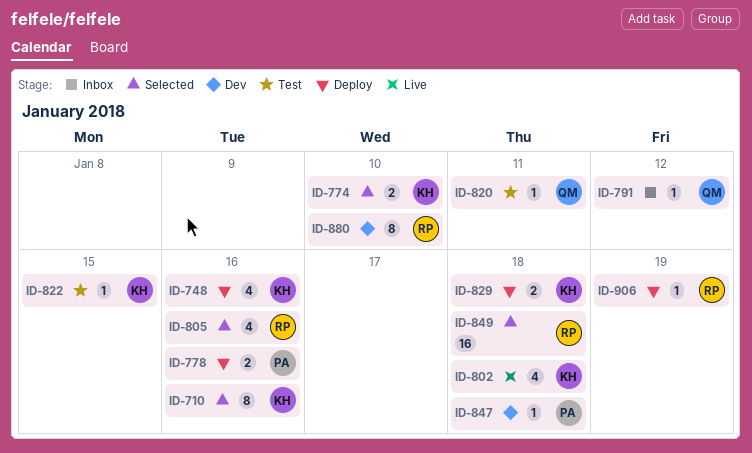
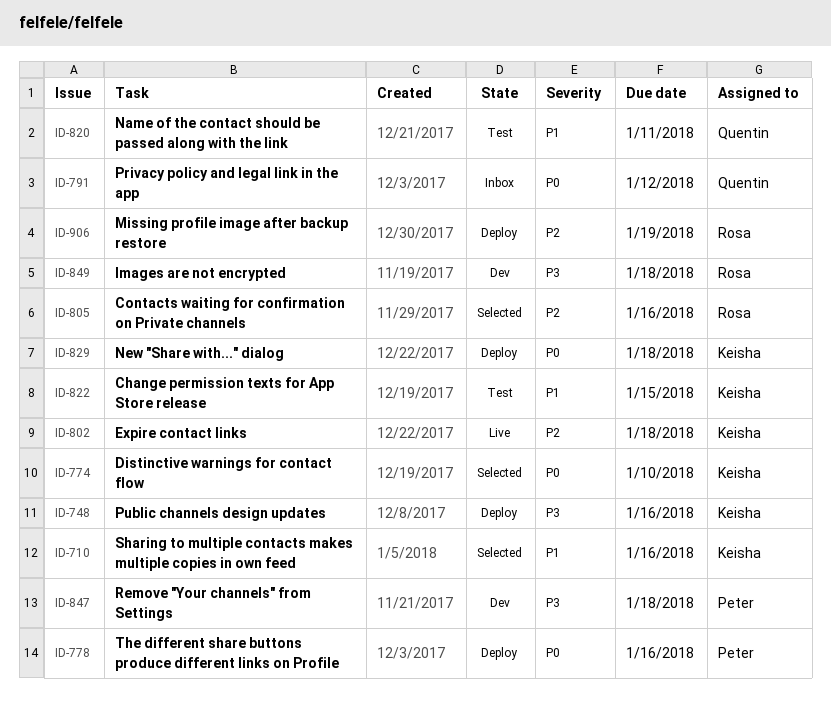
ID-849, status: Selected -> Dev
ID-880: present -> none

